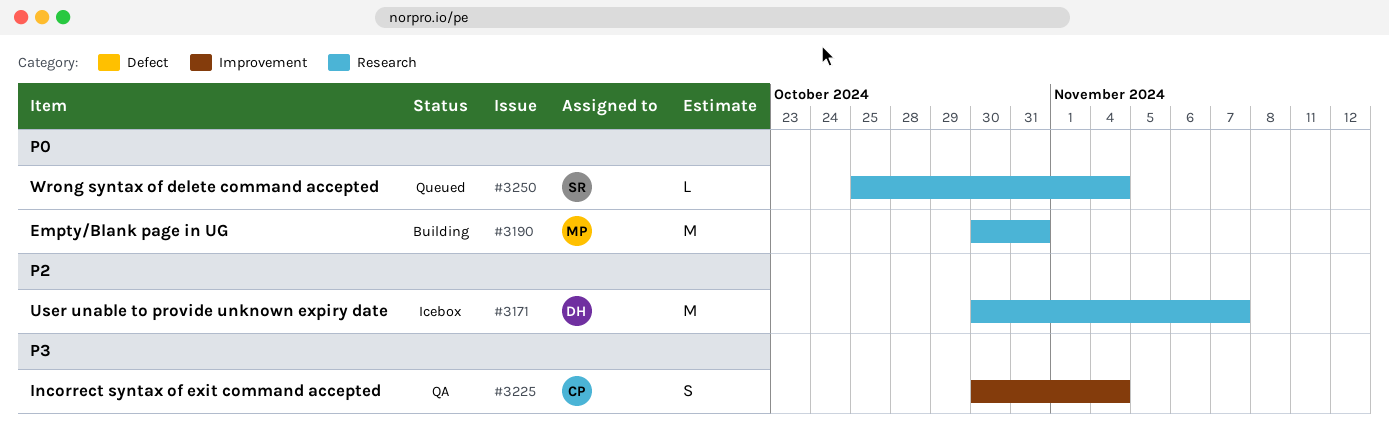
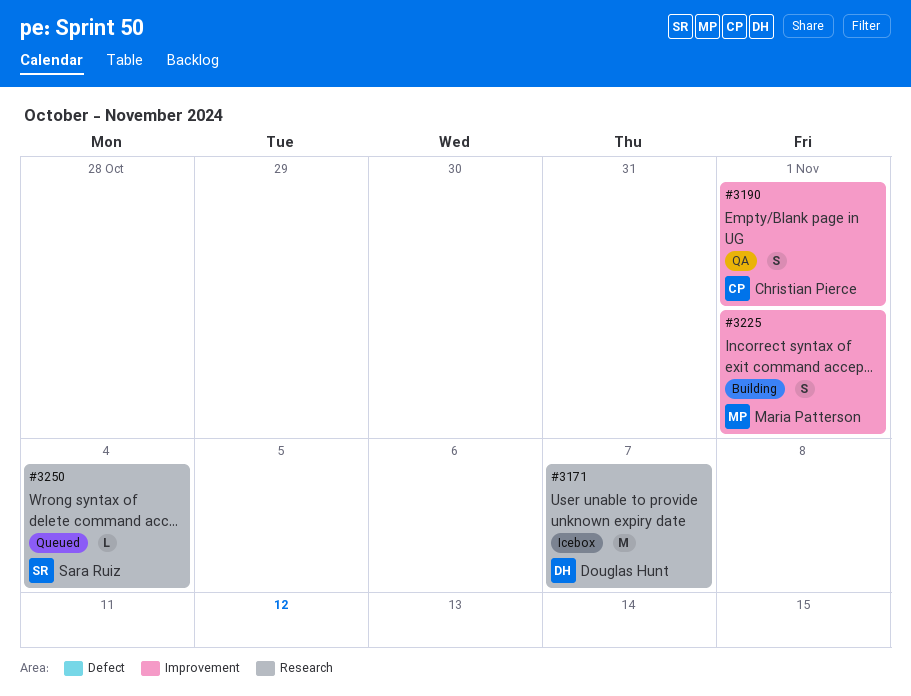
#3190, status: Building -> QA
#3190, owner: Maria Patterson -> Christian Pierce
#3190, label: Research -> Improvement
#3190, estimate: M -> S
#3190, due: Oct 31 -> Nov 1
#3225, status: QA -> Building
#3225, owner: Christian Pierce -> Maria Patterson
#3225, due: Nov 4 -> Nov 1

